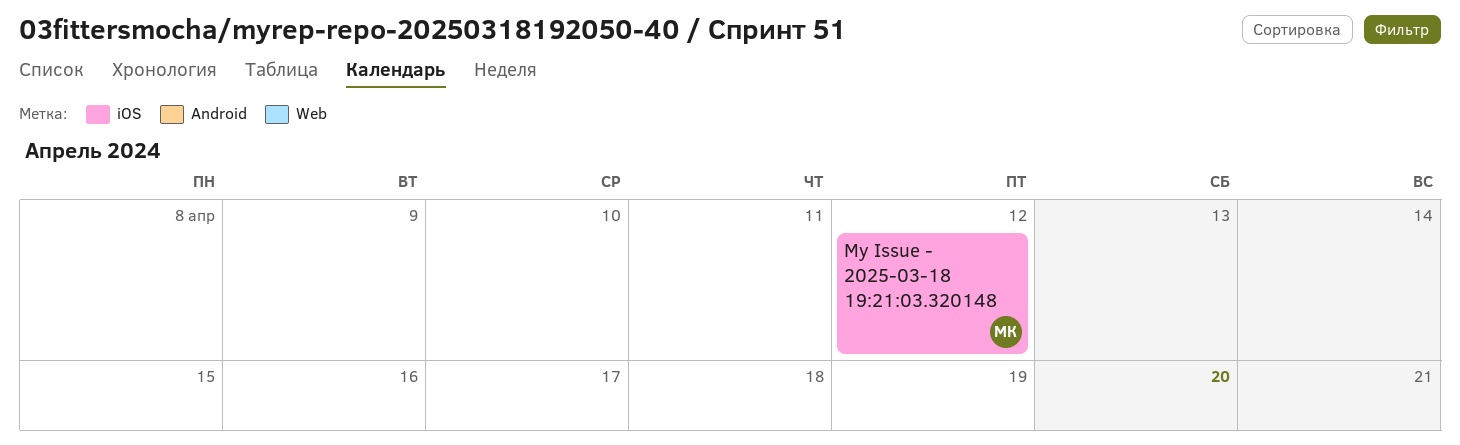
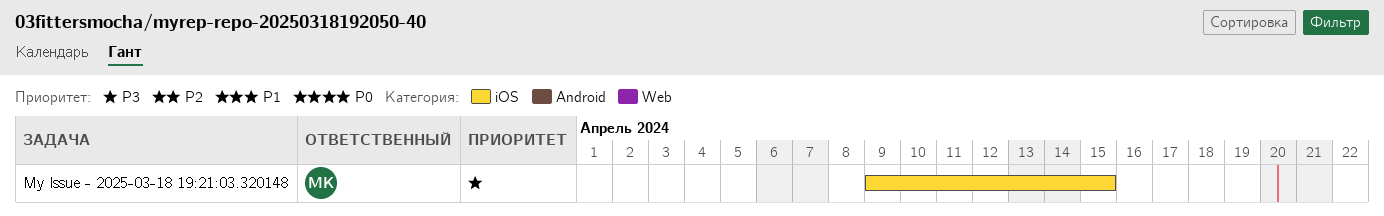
My Issue - 2025-03-18 19:21:03.320148, due: Apr 12 -> Apr 15

